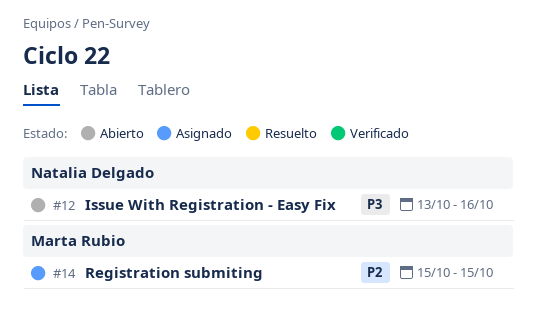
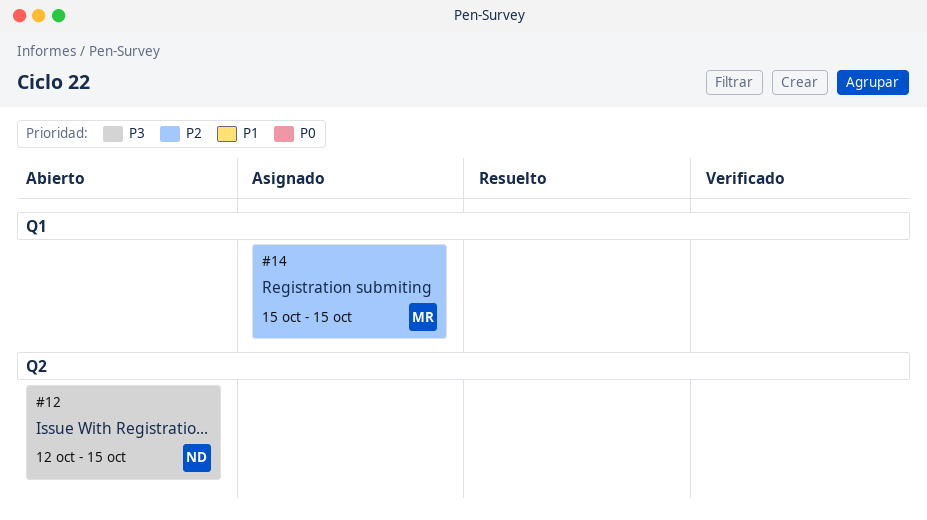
#12, start: Oct 13 -> Oct 12
#12, due: Oct 16 -> Oct 15

